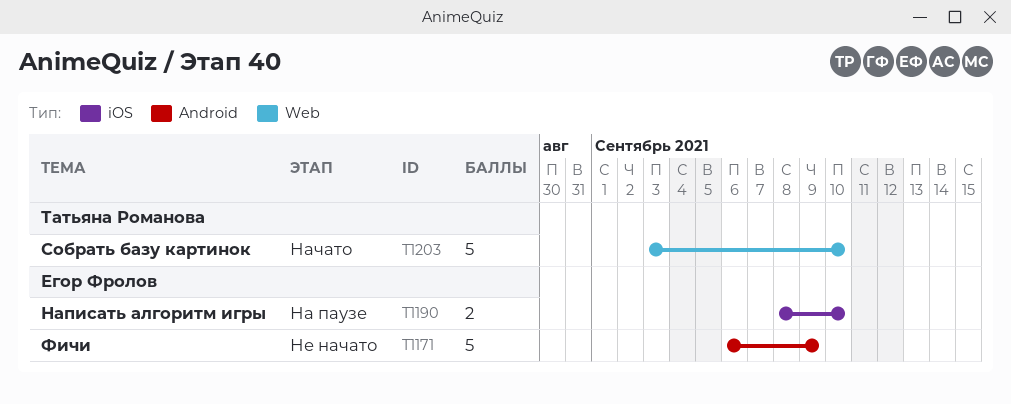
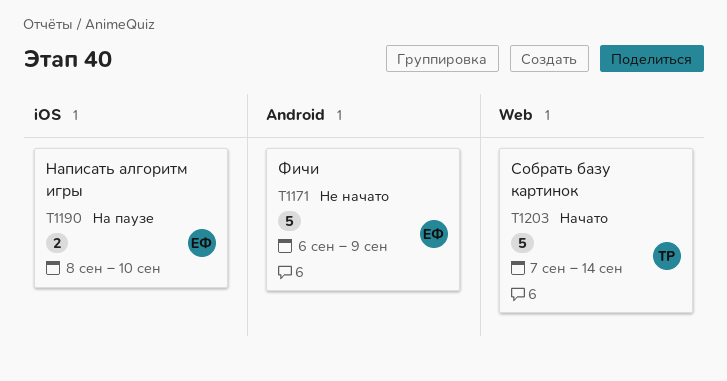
T1203, start: Sep 3 -> Sep 7
T1203, due: Sep 10 -> Sep 14

